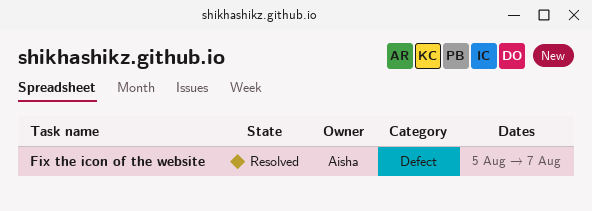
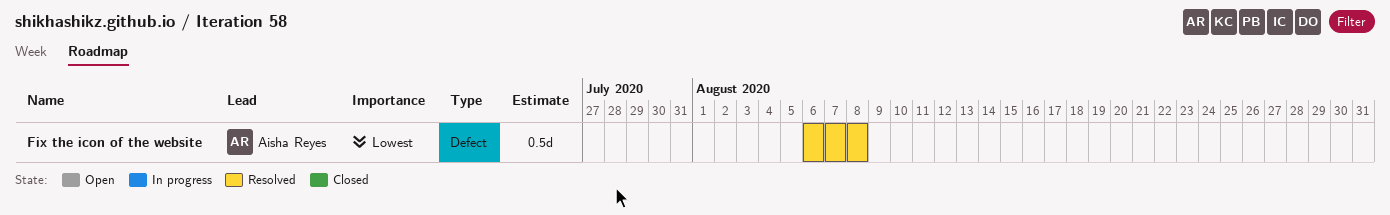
Fix the icon of the website, start: Aug 5 -> Aug 6
Fix the icon of the website, due: Aug 7 -> Aug 8

